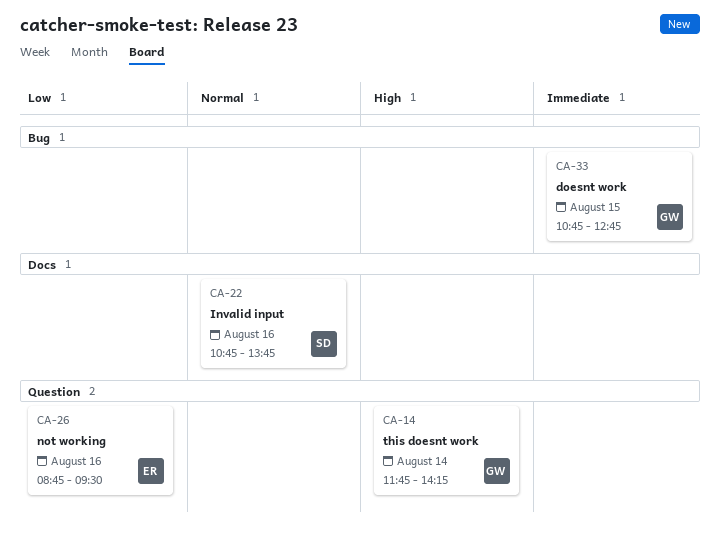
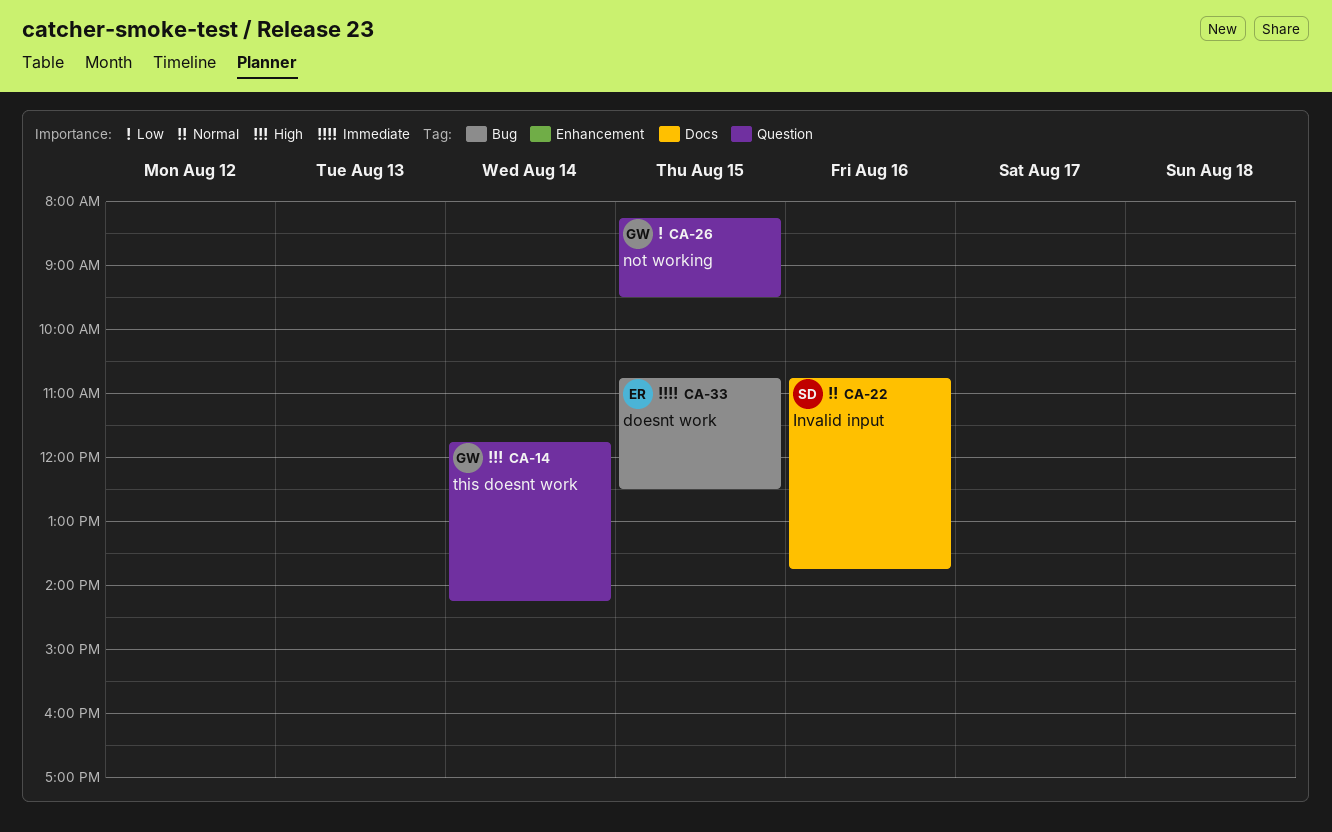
CA-26, owner: ER -> GW
CA-26, day: Aug 16 -> Aug 15
CA-26, begins: 08:45 -> 08:15
CA-33, owner: GW -> ER
CA-33, ends: 12:45 -> 12:30

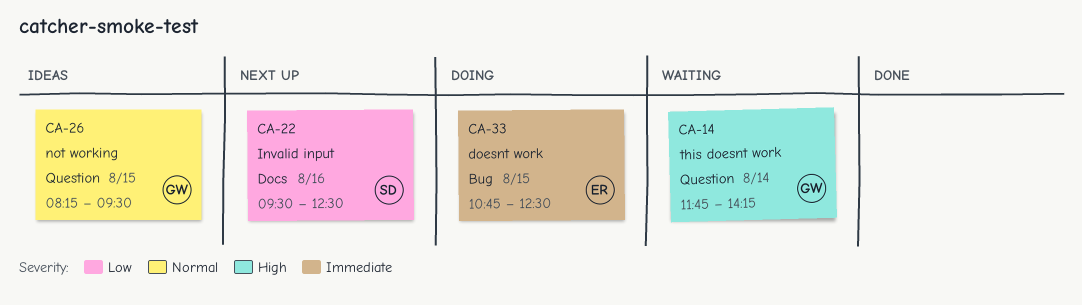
CA-22, priority: Normal -> Low
CA-22, begins: 10:45 -> 09:30
CA-22, ends: 13:45 -> 12:30
CA-26, priority: Low -> Normal

